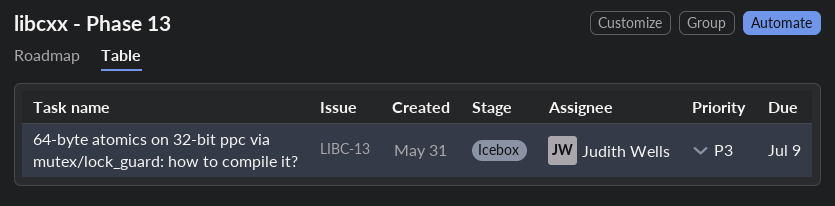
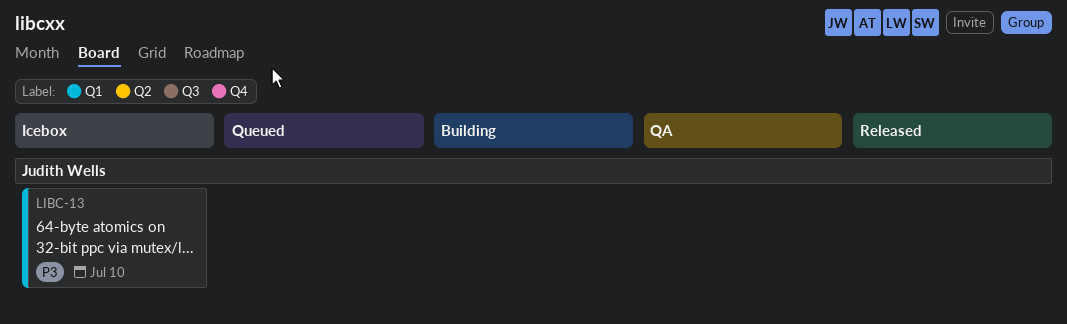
LIBC-13, due: Jul 9 -> Jul 10

